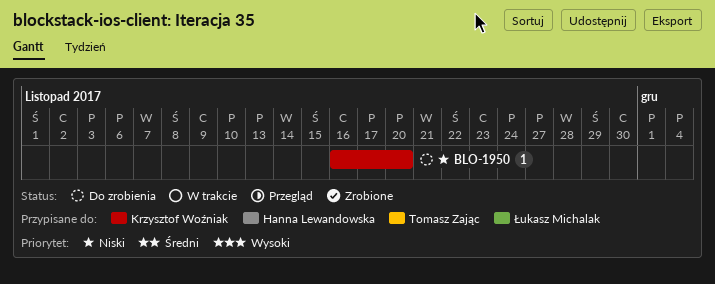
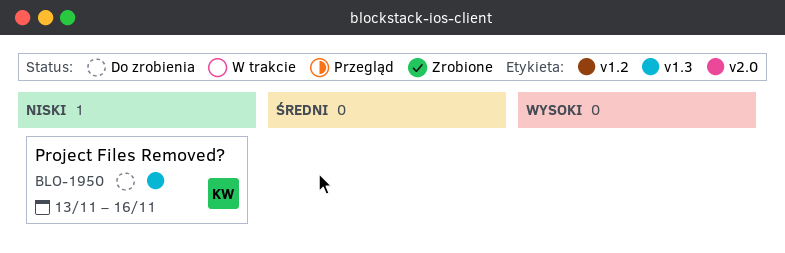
BLO-1950, start: Nov 16 -> Nov 13
BLO-1950, due: Nov 20 -> Nov 16

